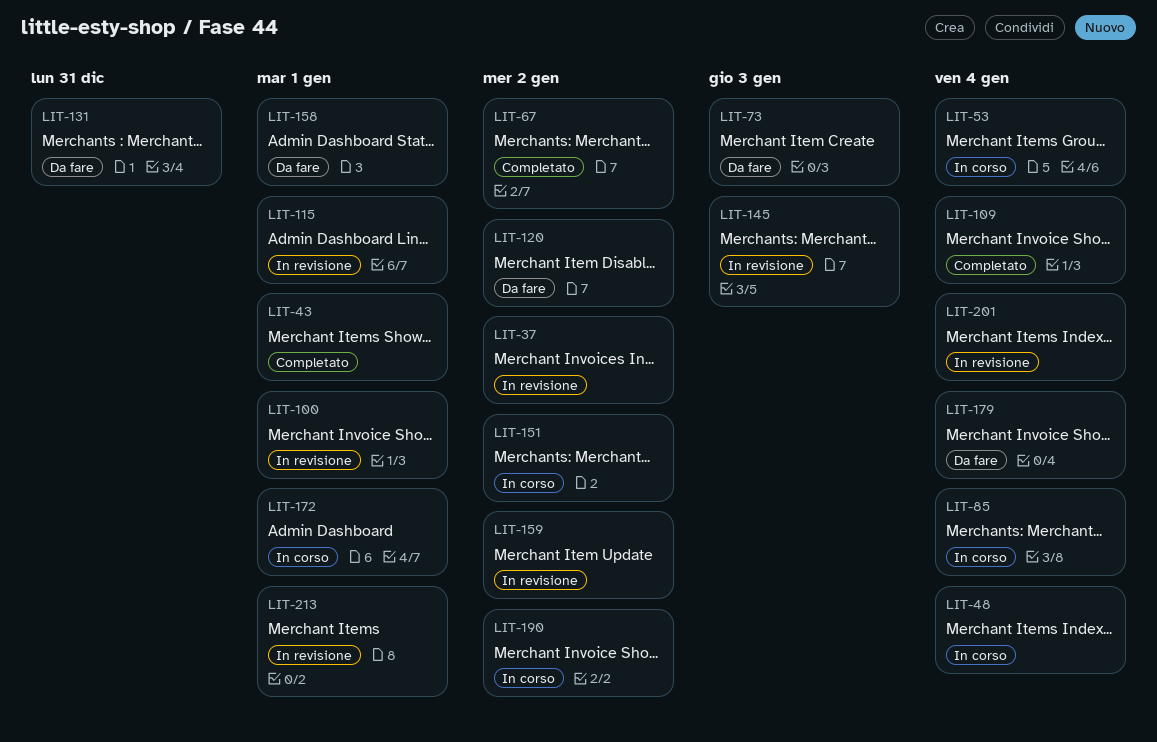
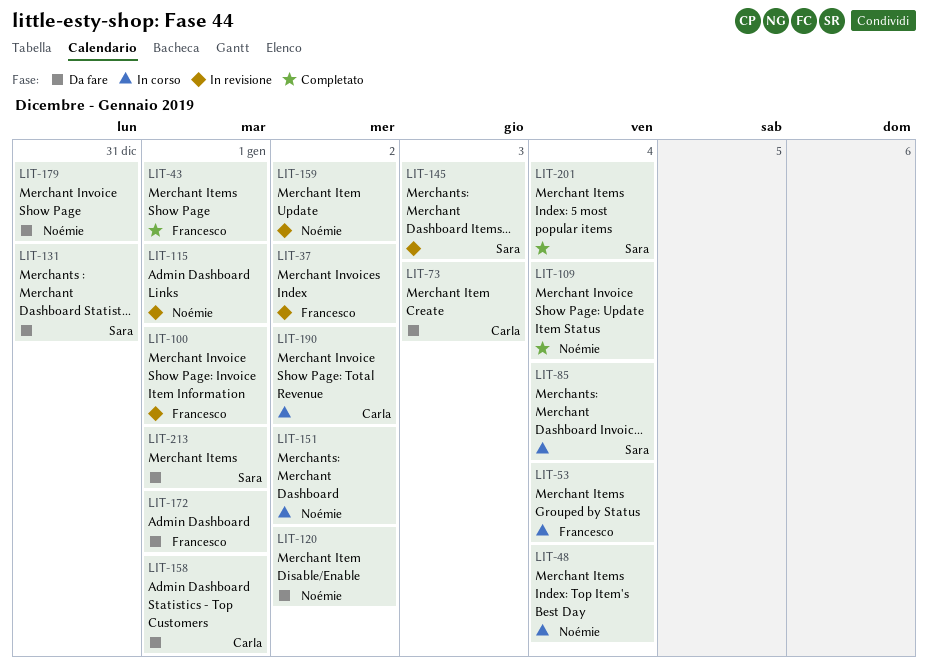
LIT-67: present -> none
LIT-172, status: In corso -> Da fare
LIT-179, due: Jan 4 -> Dec 31
LIT-201, status: In revisione -> Completato
LIT-213, status: In revisione -> Da fare

